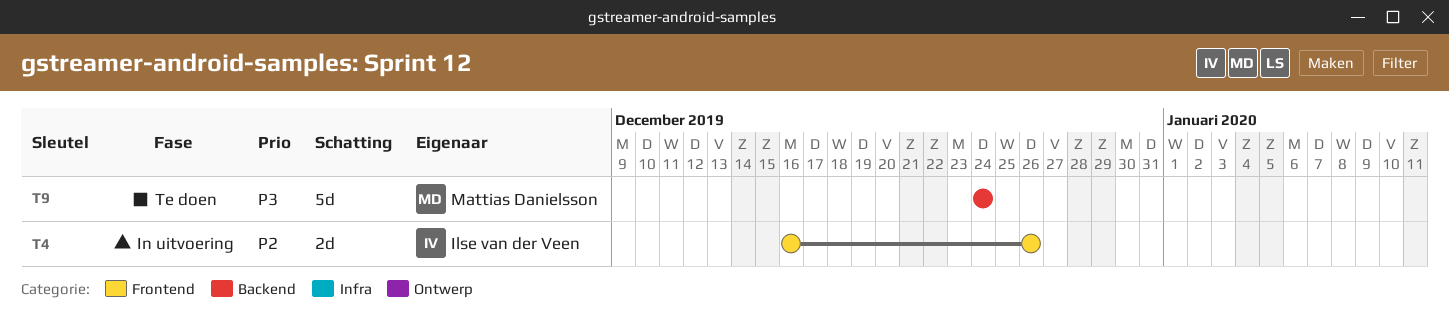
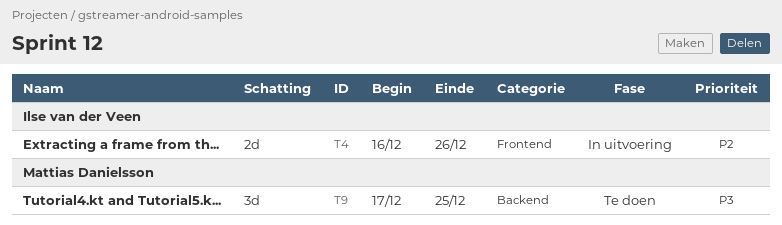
T9, estimate: 5d -> 3d
T9, start: Dec 24 -> Dec 17
T9, due: Dec 24 -> Dec 25

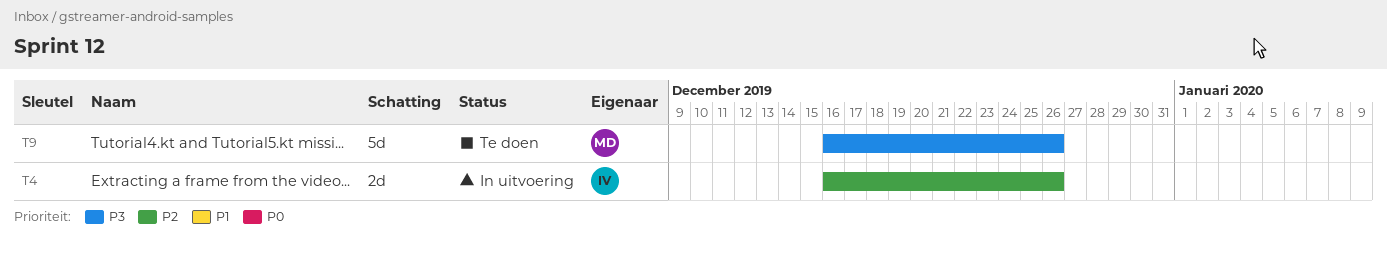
T9, estimate: 3d -> 5d
T9, start: Dec 17 -> Dec 16
T9, due: Dec 25 -> Dec 26

